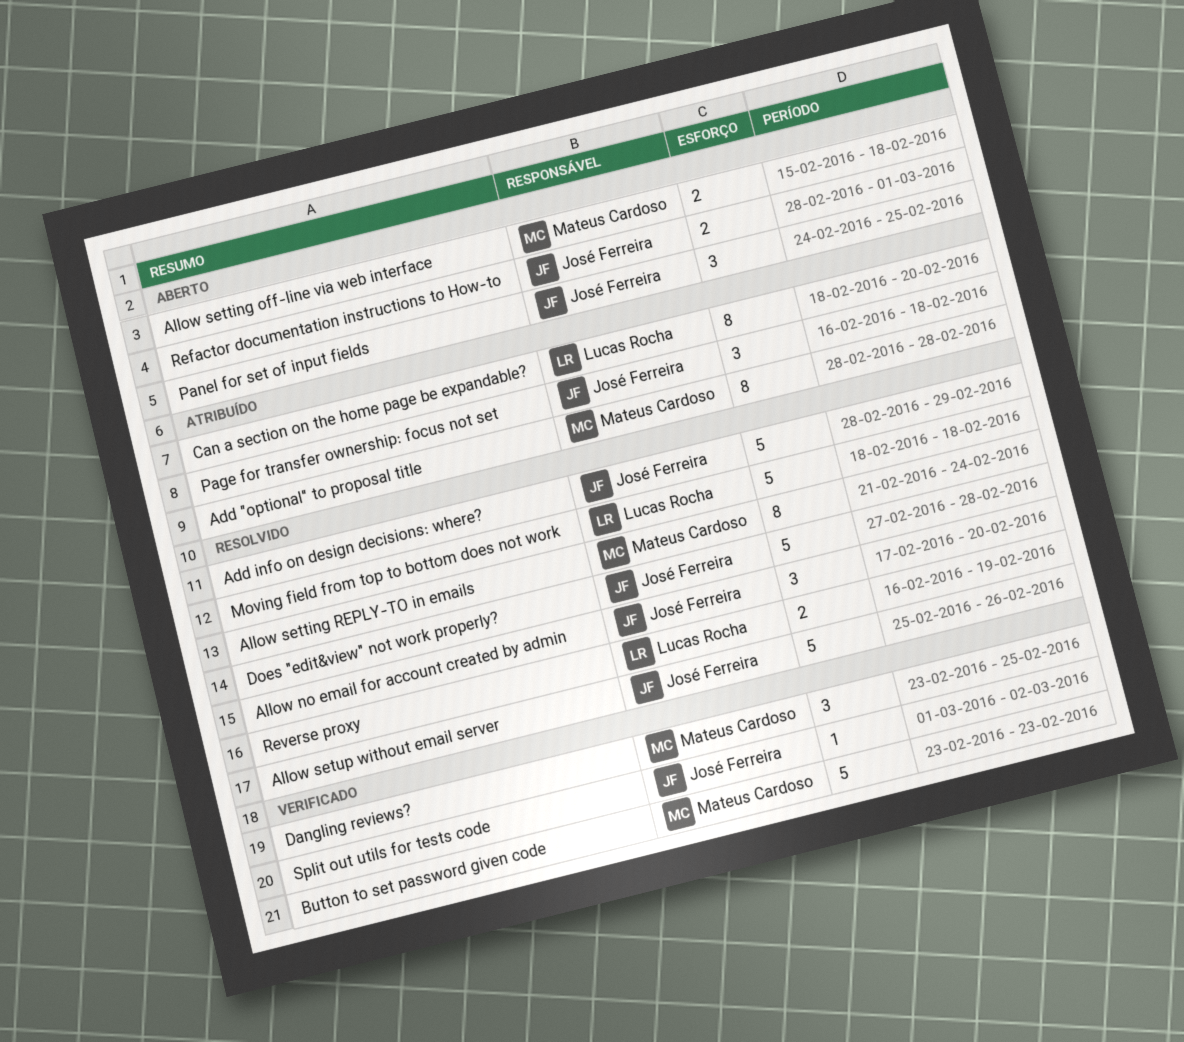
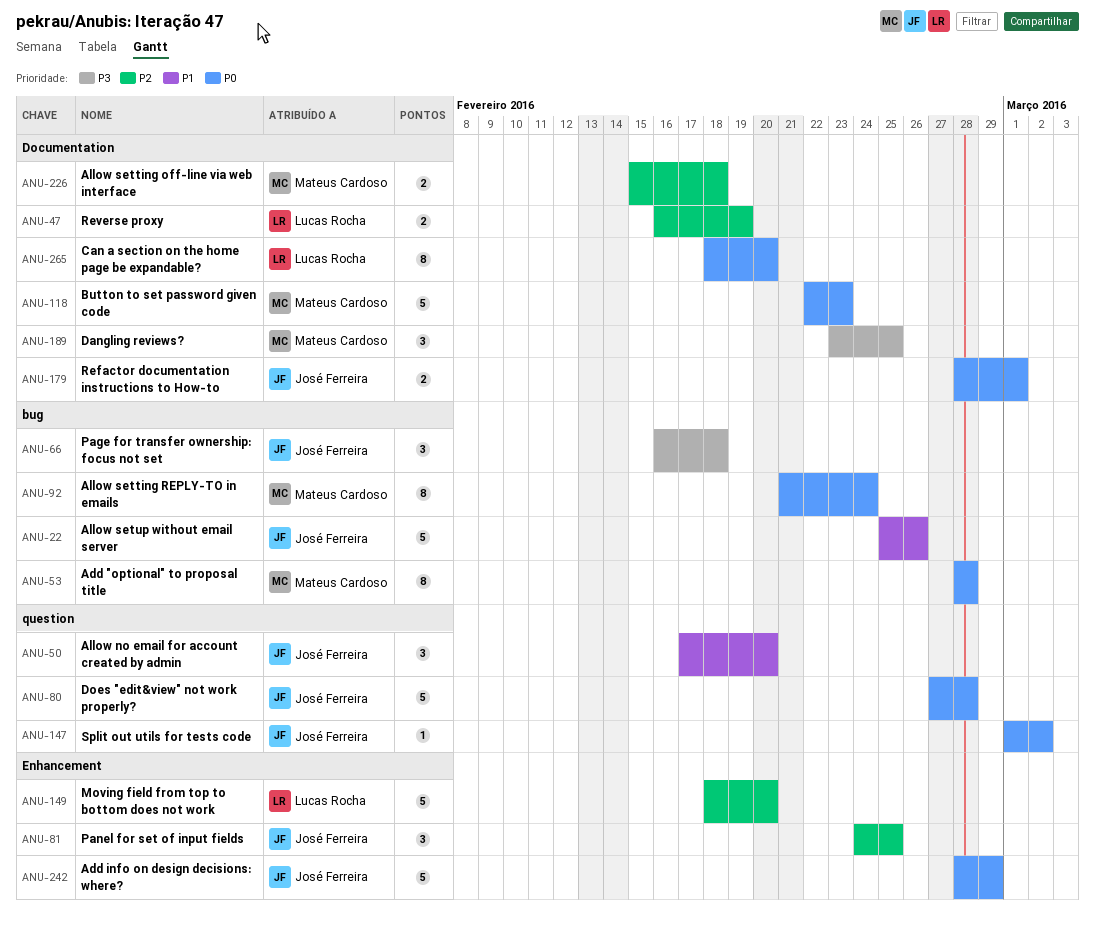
Button to set password given code, start: Feb 23 -> Feb 22
Moving field from top to bottom does not work, due: Feb 18 -> Feb 20

